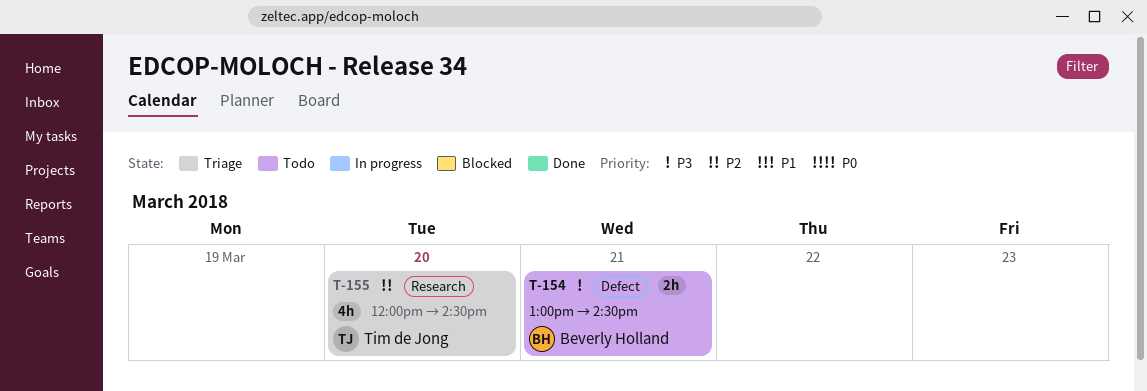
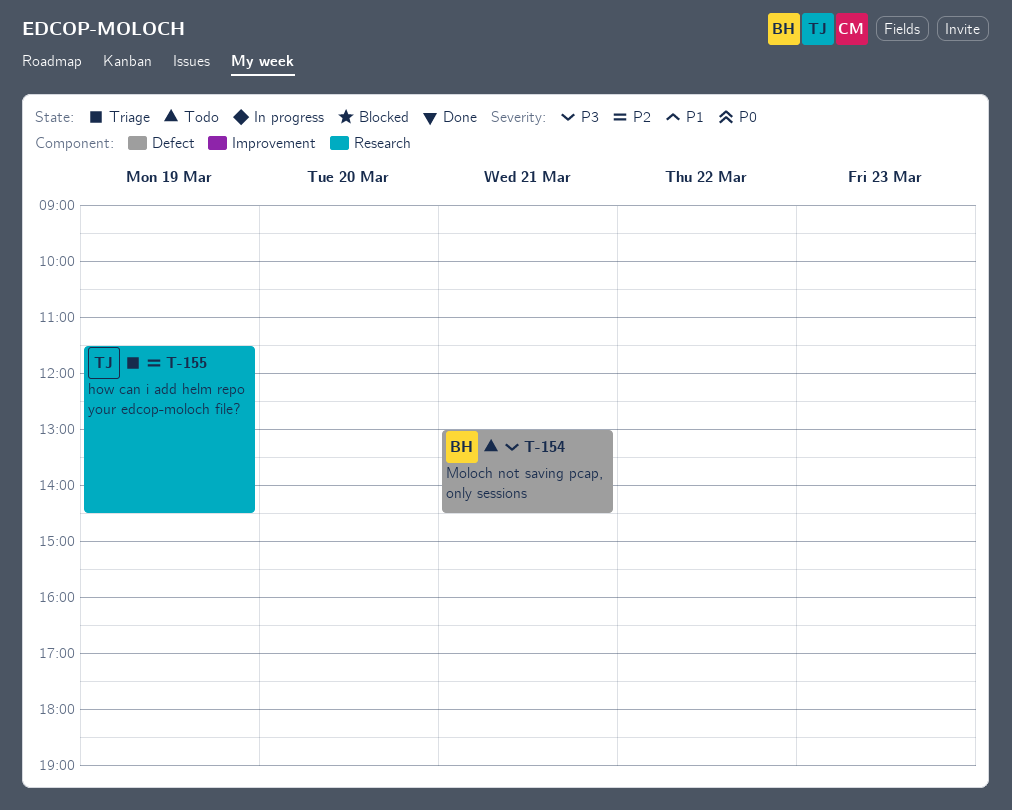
T-155, day: Mar 20 -> Mar 19
T-155, begins: 12:00 -> 11:30

